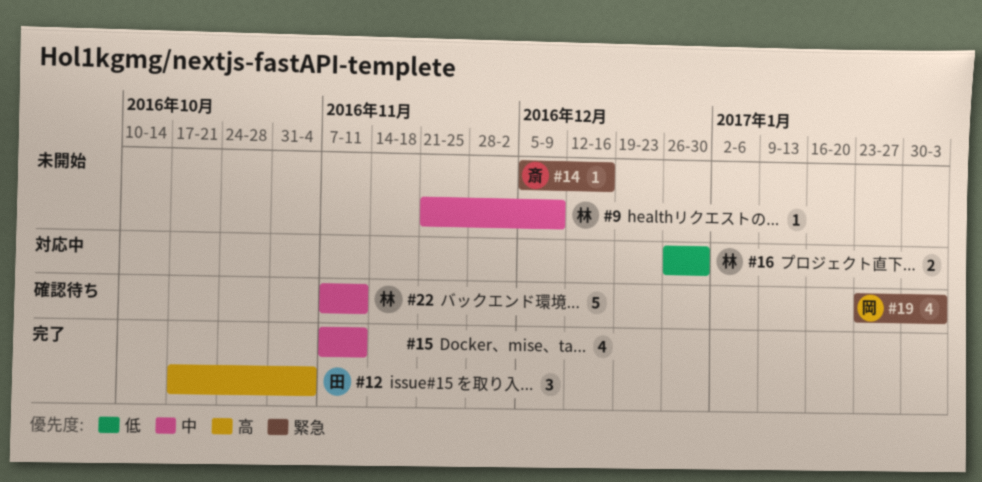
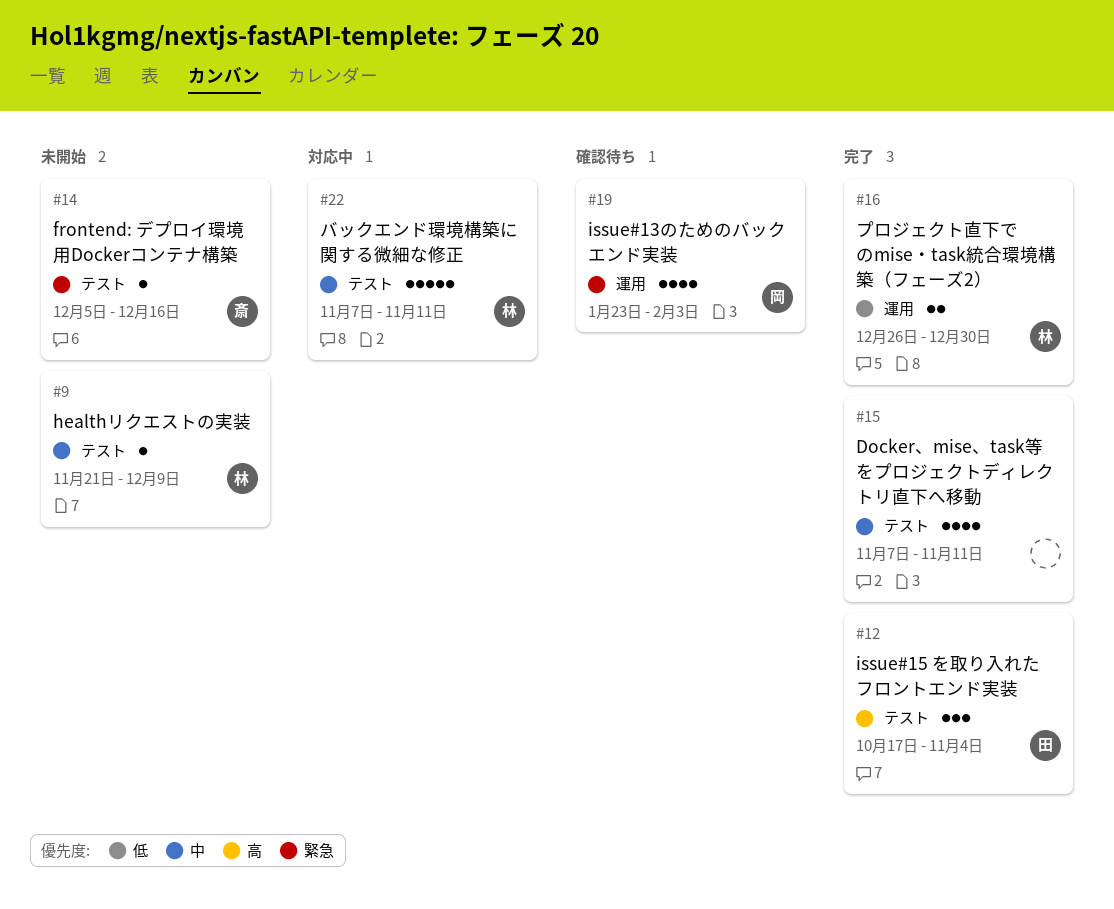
#16, status: 対応中 -> 完了
#22, status: 確認待ち -> 対応中

